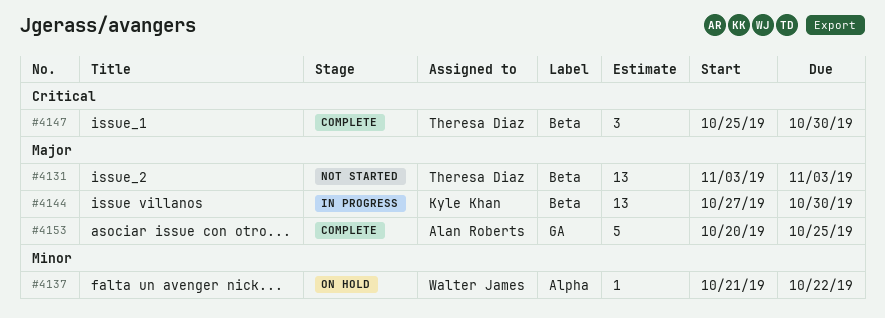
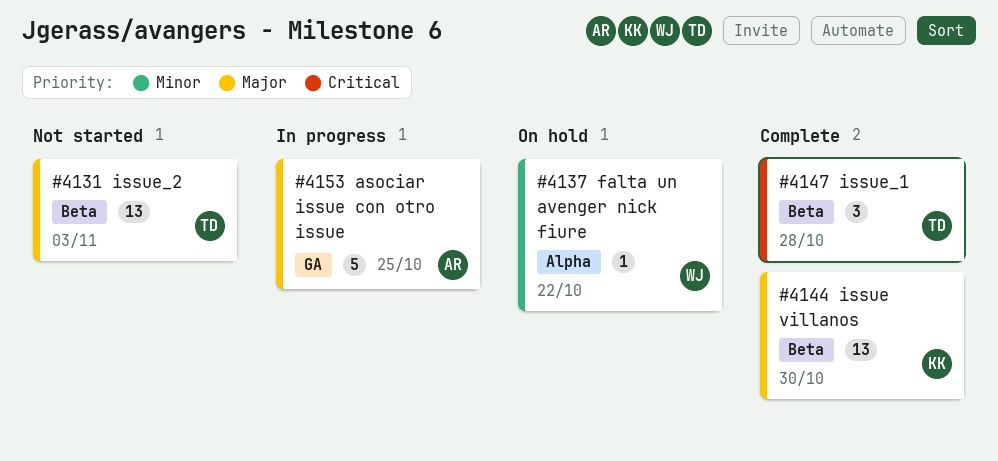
#4144, status: In progress -> Complete
#4147, due: Oct 30 -> Oct 28
#4153, status: Complete -> In progress

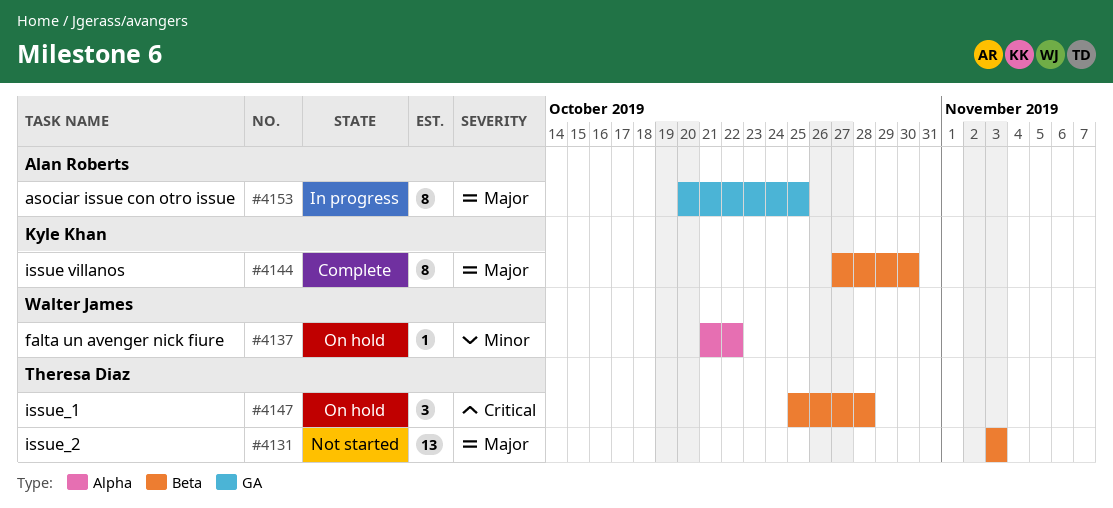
#4144, estimate: 13 -> 8
#4147, status: Complete -> On hold
#4153, estimate: 5 -> 8

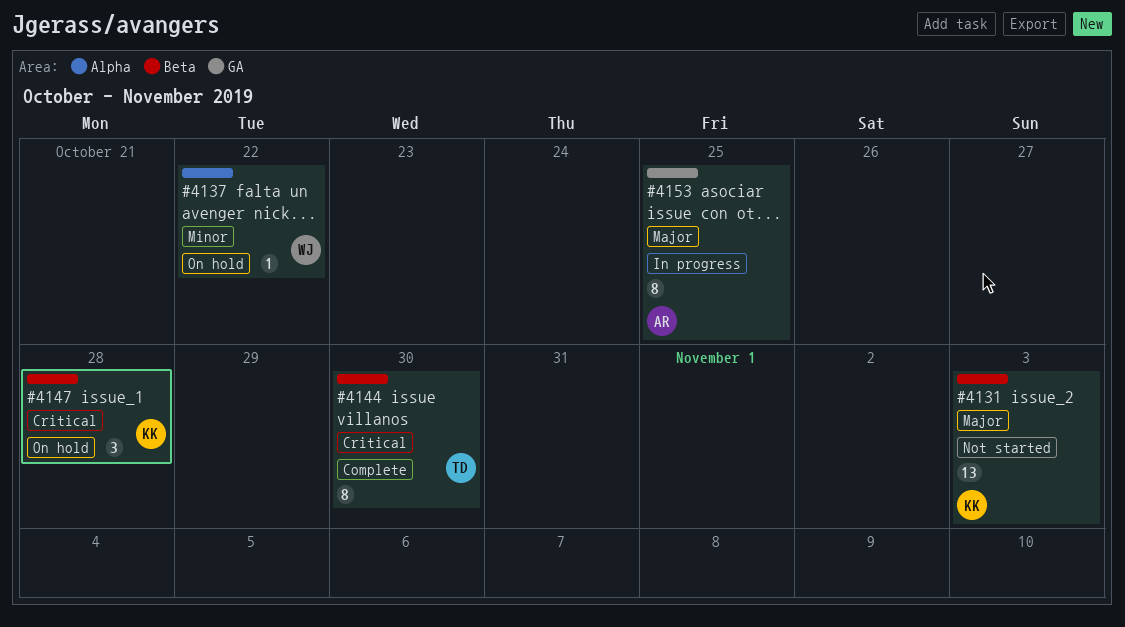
#4131, owner: Theresa Diaz -> Kyle Khan
#4144, owner: Kyle Khan -> Theresa Diaz
#4144, priority: Major -> Critical
#4147, owner: Theresa Diaz -> Kyle Khan

